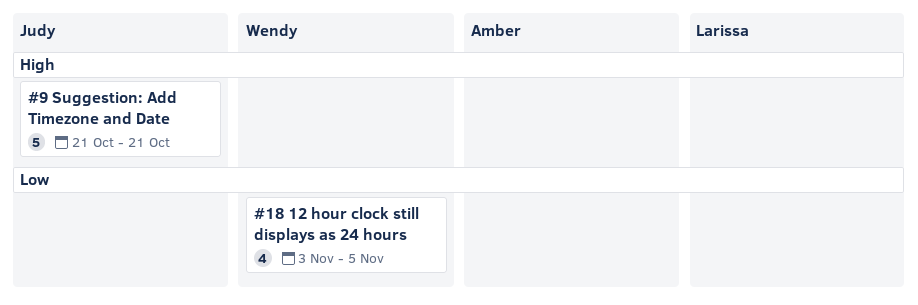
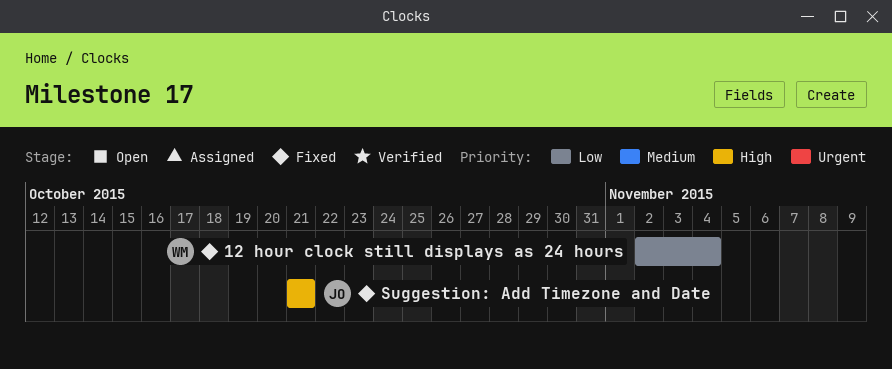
12 hour clock still displays as 24 hours, start: Nov 3 -> Nov 2
12 hour clock still displays as 24 hours, due: Nov 5 -> Nov 4

